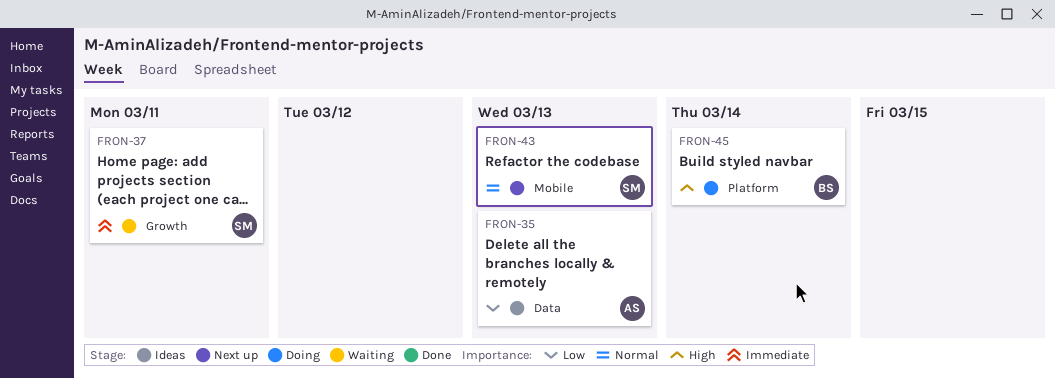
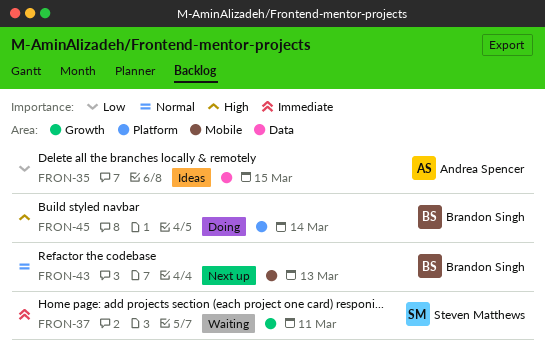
FRON-35, due: Mar 13 -> Mar 15
FRON-43, owner: Steven Matthews -> Brandon Singh

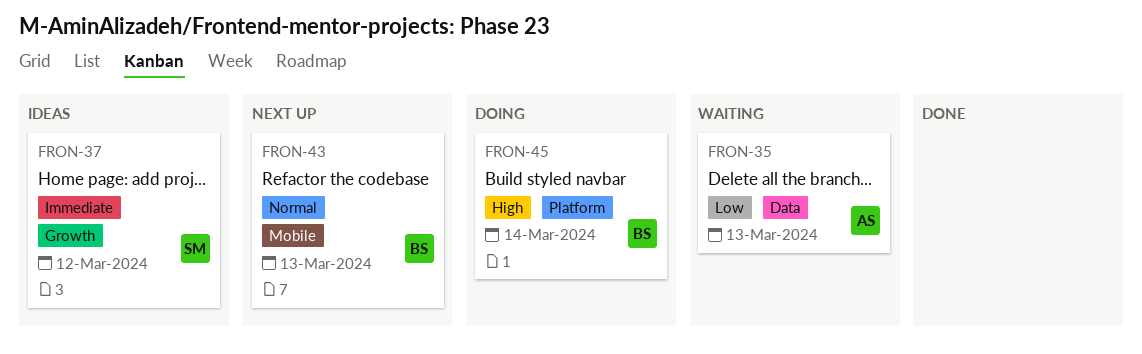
FRON-35, status: Ideas -> Waiting
FRON-35, due: Mar 15 -> Mar 13
FRON-37, status: Waiting -> Ideas
FRON-37, due: Mar 11 -> Mar 12

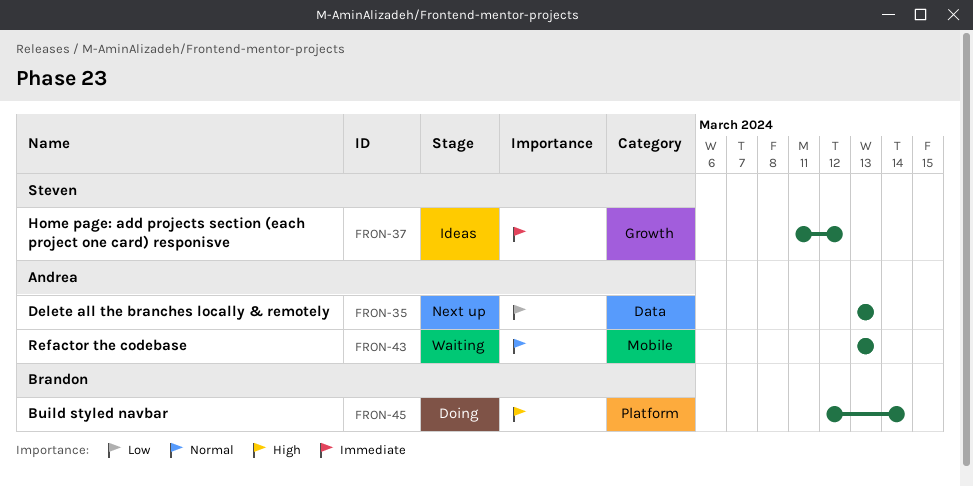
FRON-35, status: Waiting -> Next up
FRON-43, status: Next up -> Waiting
FRON-43, owner: Brandon -> Andrea

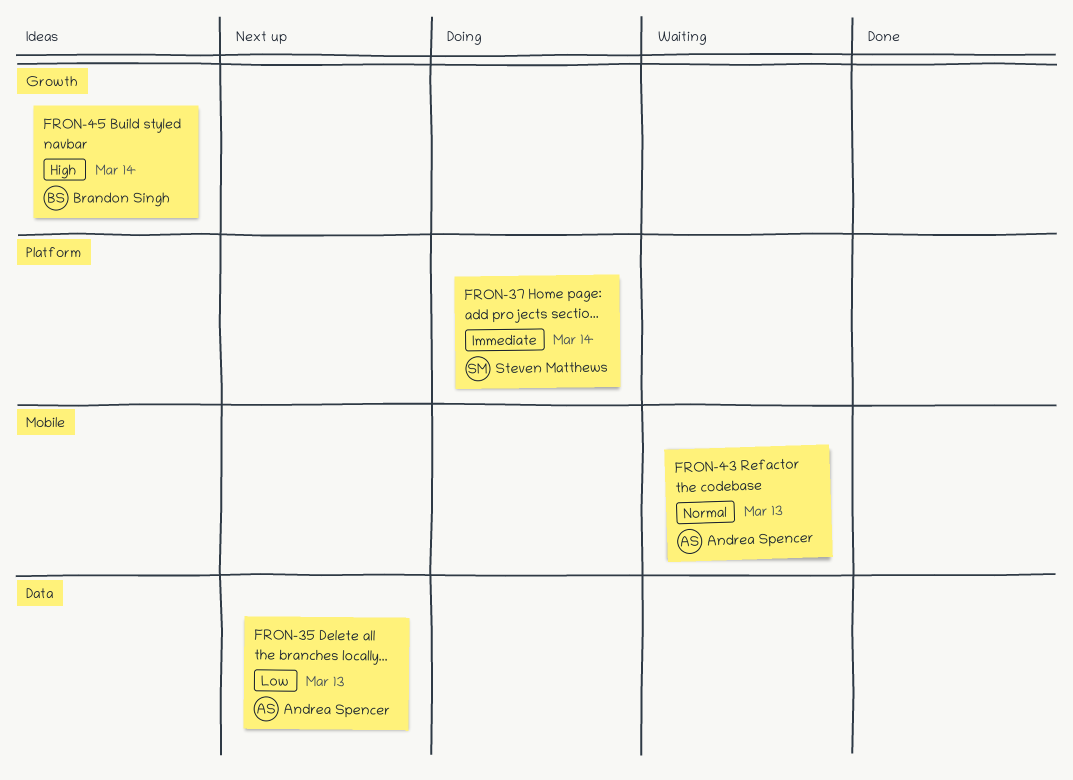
FRON-37, status: Ideas -> Doing
FRON-37, label: Growth -> Platform
FRON-37, due: Mar 12 -> Mar 14
FRON-45, status: Doing -> Ideas
FRON-45, label: Platform -> Growth

